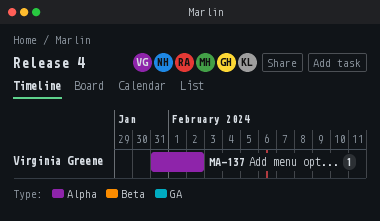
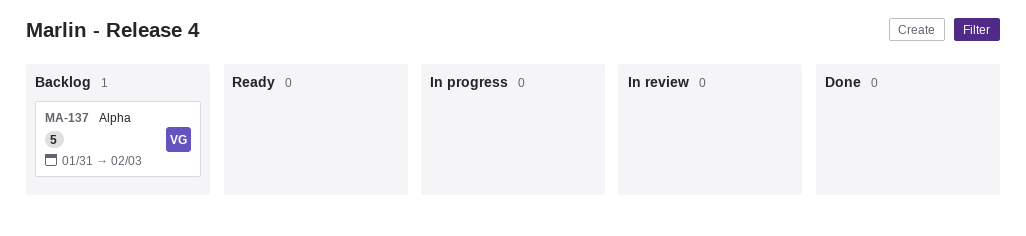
MA-137, estimate: 1 -> 5
MA-137, due: Feb 2 -> Feb 3

